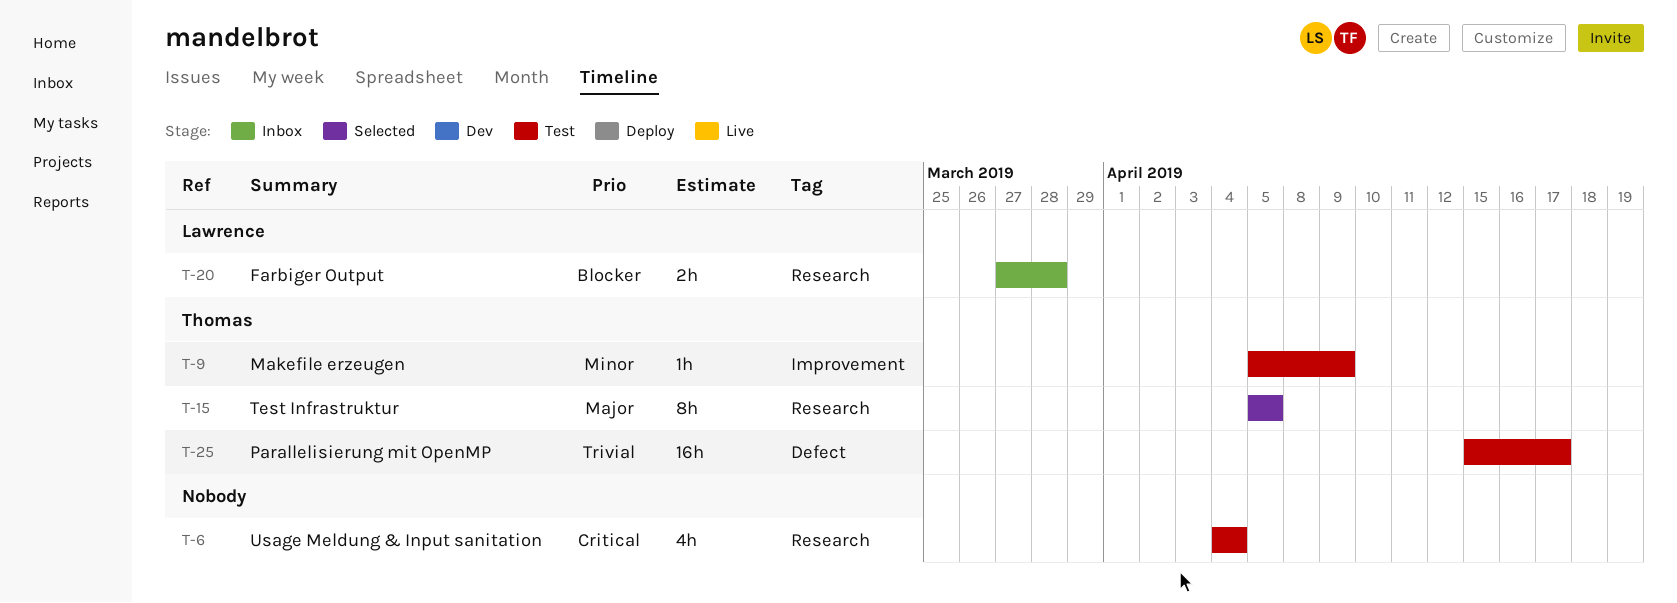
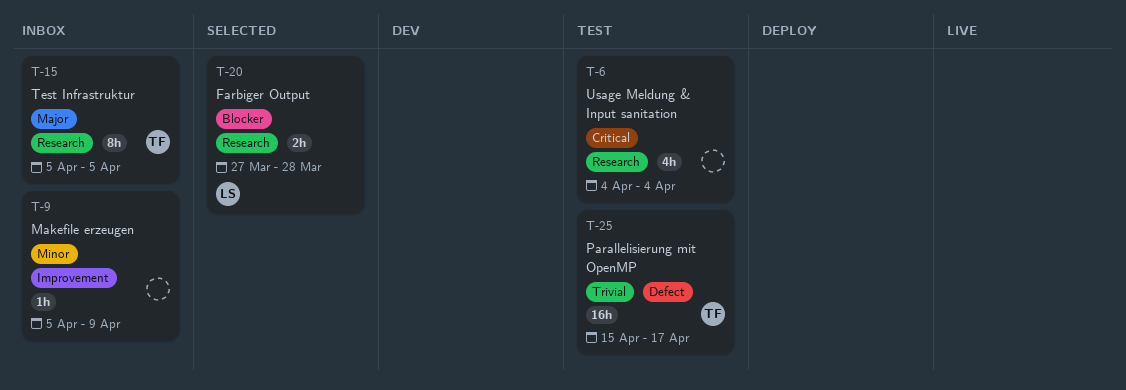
T-9, status: Test -> Inbox
T-9, owner: Thomas -> none
T-15, status: Selected -> Inbox
T-20, status: Inbox -> Selected

